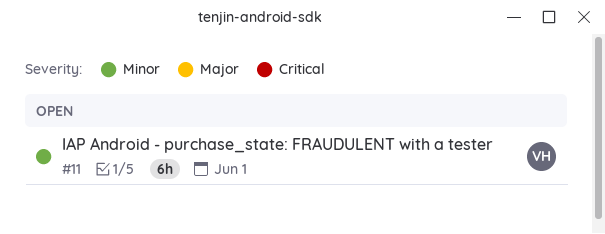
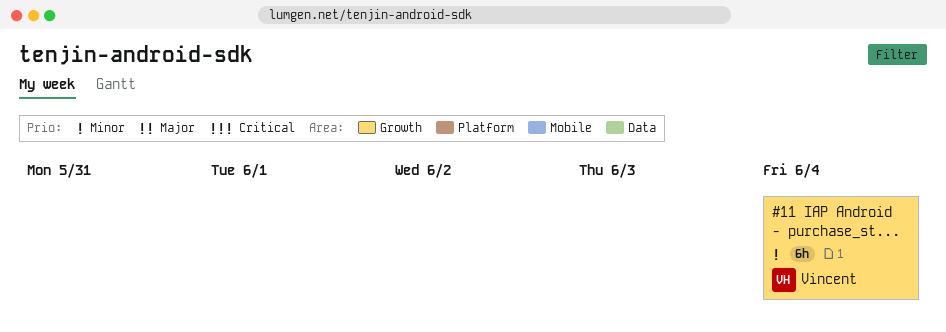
#11, due: Jun 1 -> Jun 4

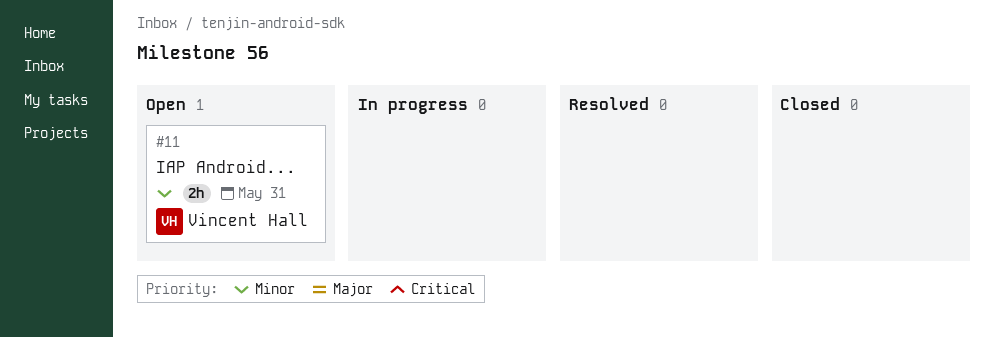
#11, estimate: 6h -> 2h
#11, due: Jun 4 -> May 31

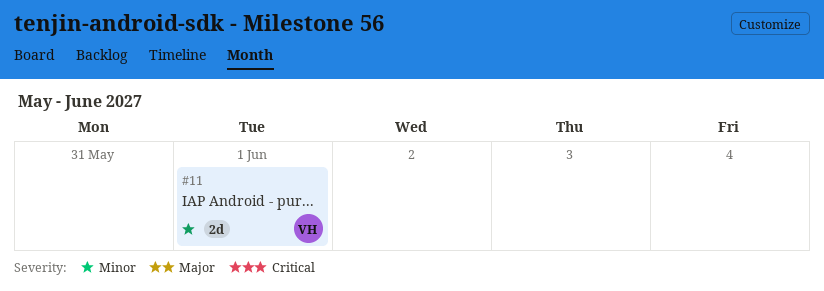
#11, estimate: 2h -> 2d
#11, due: May 31 -> Jun 1

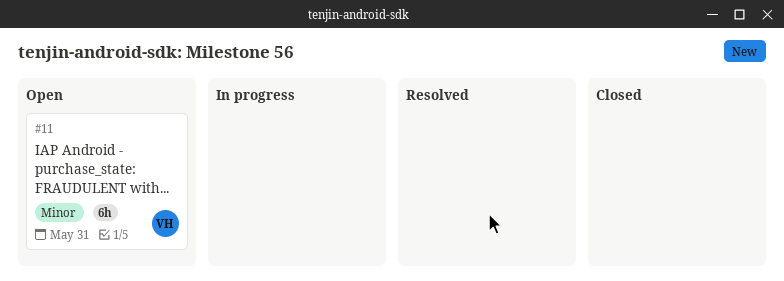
#11, estimate: 2d -> 6h
#11, due: Jun 1 -> May 31

